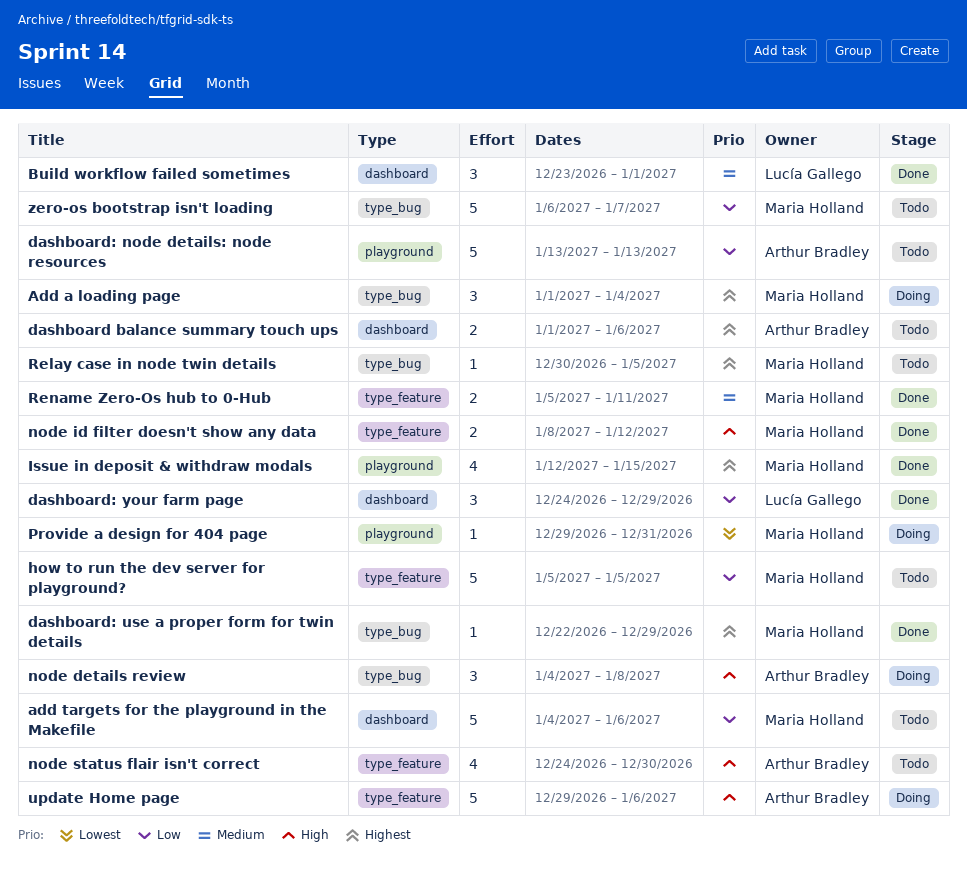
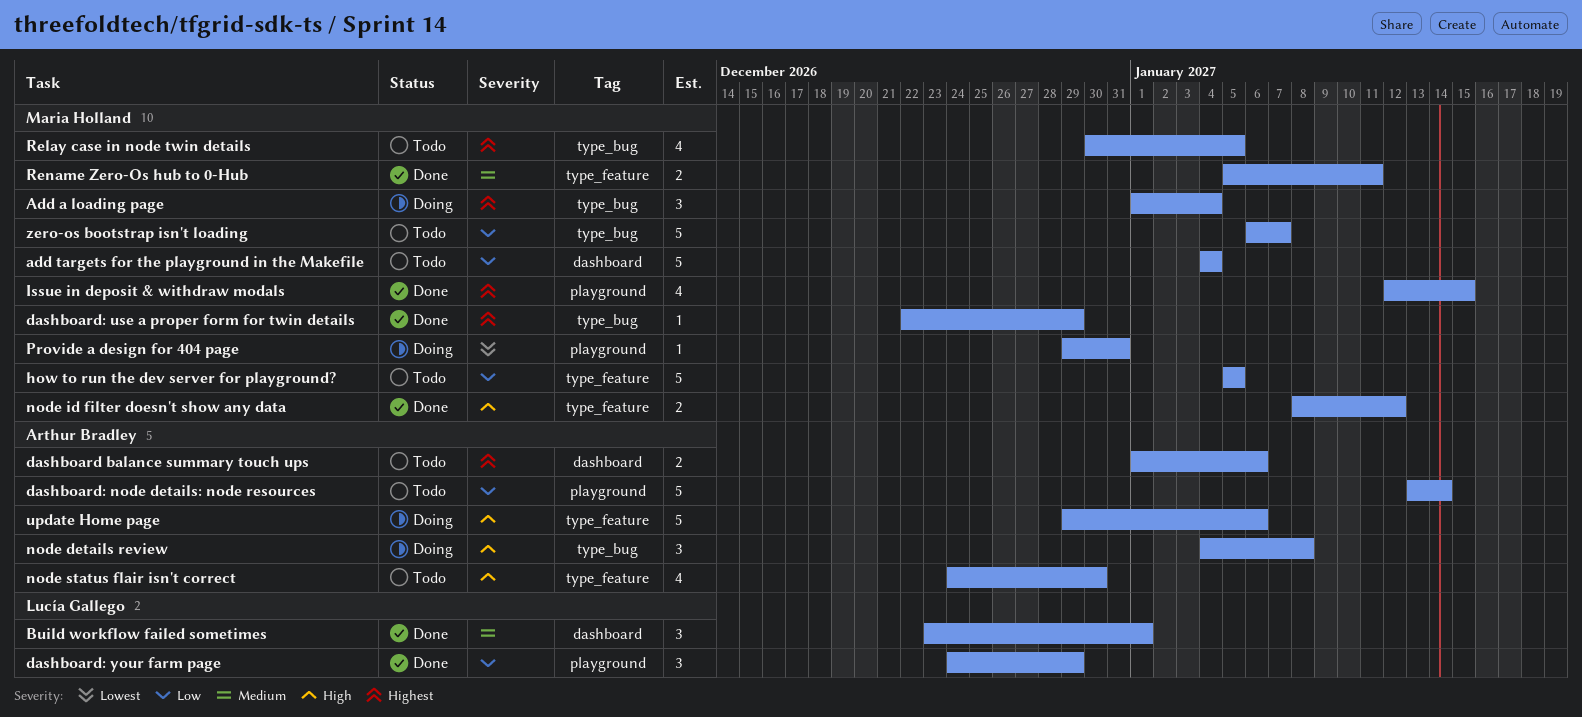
add targets for the playground in the Makefile, due: Jan 6 -> Jan 4
dashboard: node details: node resources, due: Jan 13 -> Jan 14
dashboard: your farm page, label: dashboard -> playground
Relay case in node twin details, estimate: 1 -> 4

